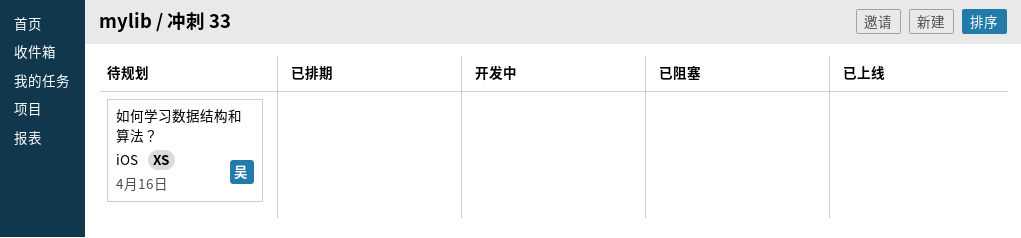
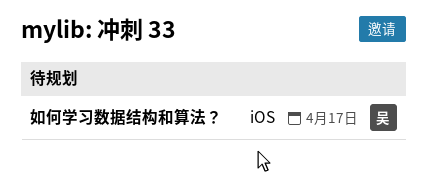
如何学习数据结构和算法？, due: Apr 16 -> Apr 17

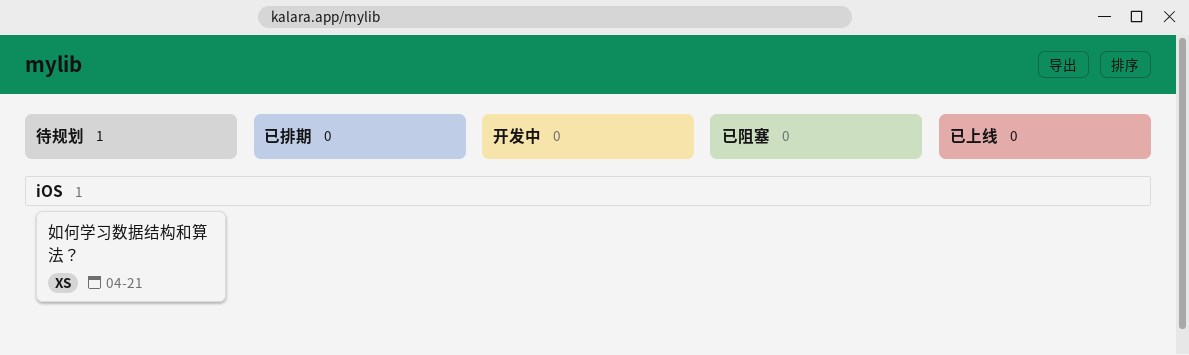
如何学习数据结构和算法？, due: Apr 17 -> Apr 21

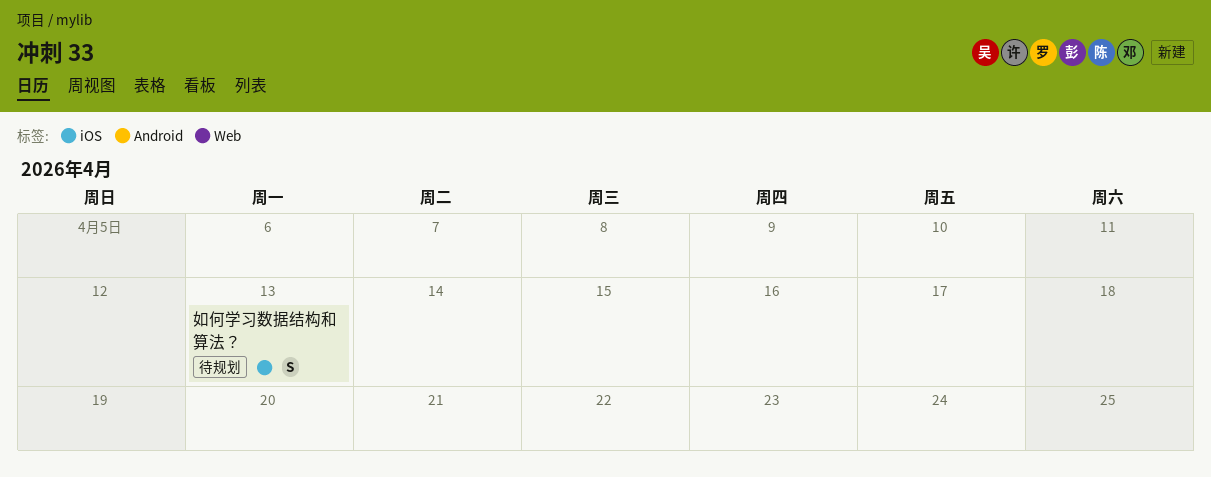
如何学习数据结构和算法？, estimate: XS -> S
如何学习数据结构和算法？, due: Apr 21 -> Apr 13

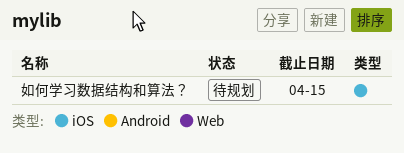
如何学习数据结构和算法？, due: Apr 13 -> Apr 15

